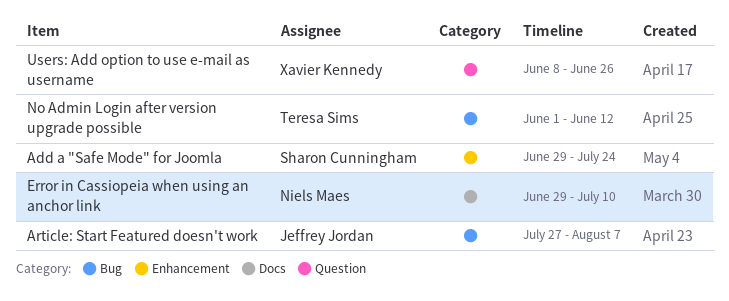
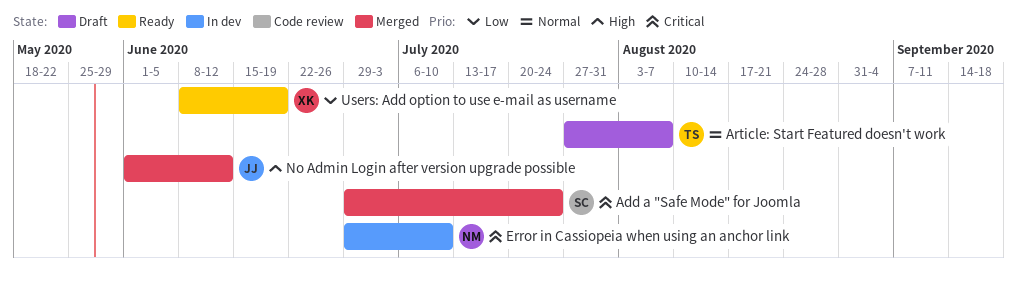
Article: Start Featured doesn't work, owner: Jeffrey Jordan -> Teresa Sims
No Admin Login after version upgrade possible, owner: Teresa Sims -> Jeffrey Jordan
Users: Add option to use e-mail as username, due: Jun 26 -> Jun 19

